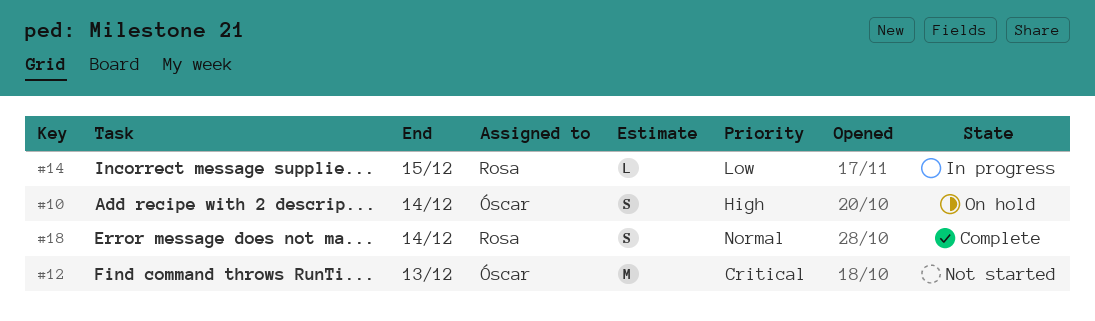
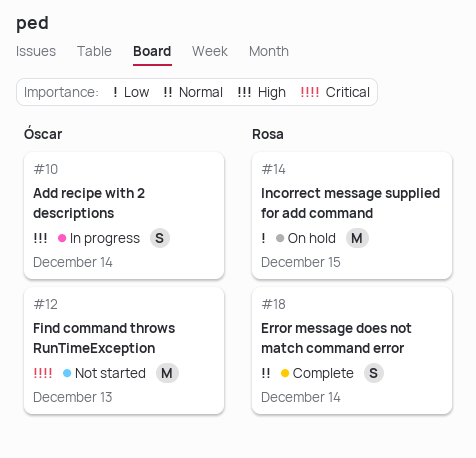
#10, status: On hold -> In progress
#14, status: In progress -> On hold
#14, estimate: L -> M

